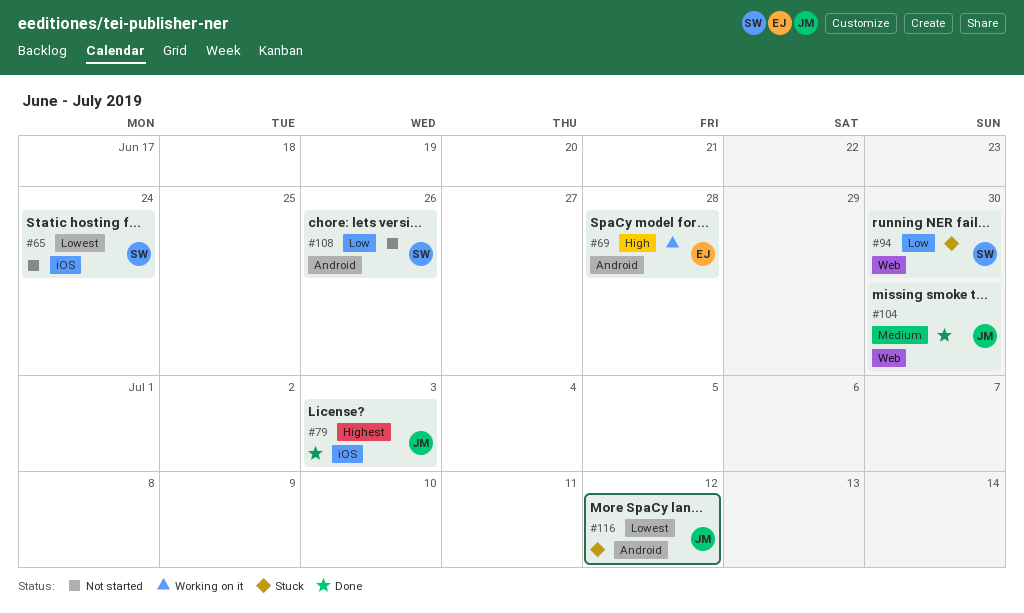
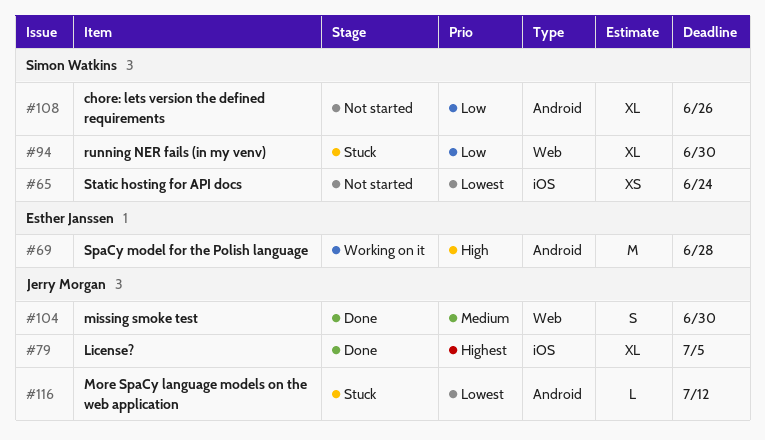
#79, due: Jul 3 -> Jul 5

